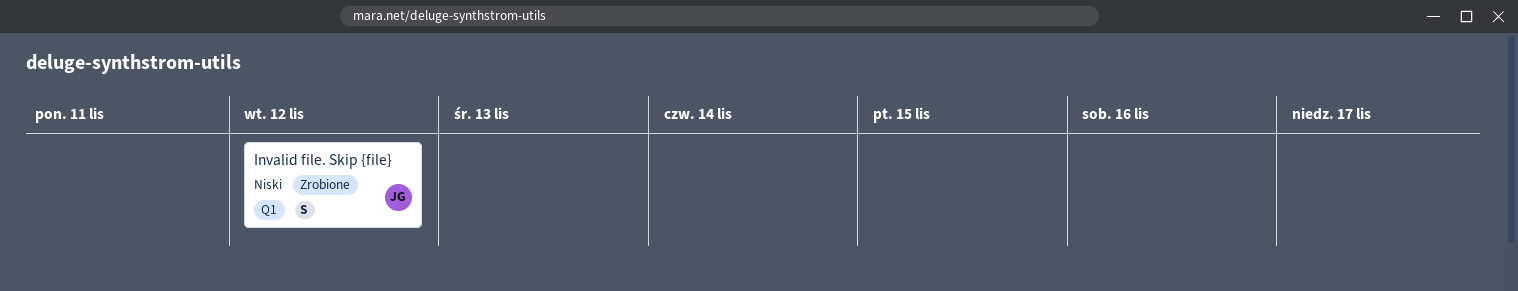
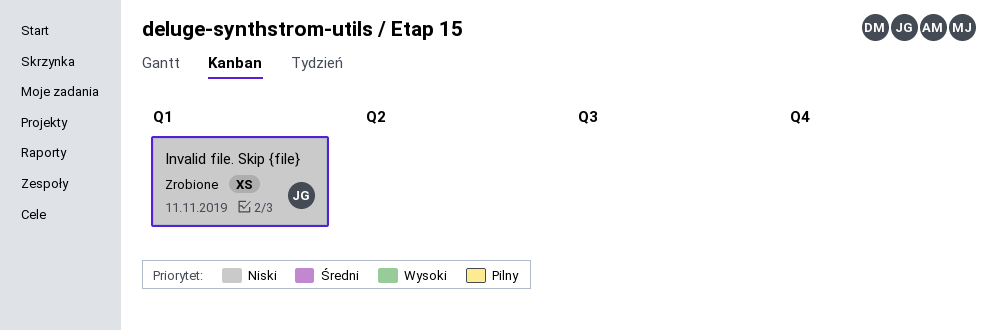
Invalid file. Skip {file}, estimate: S -> XS
Invalid file. Skip {file}, due: Nov 12 -> Nov 11

